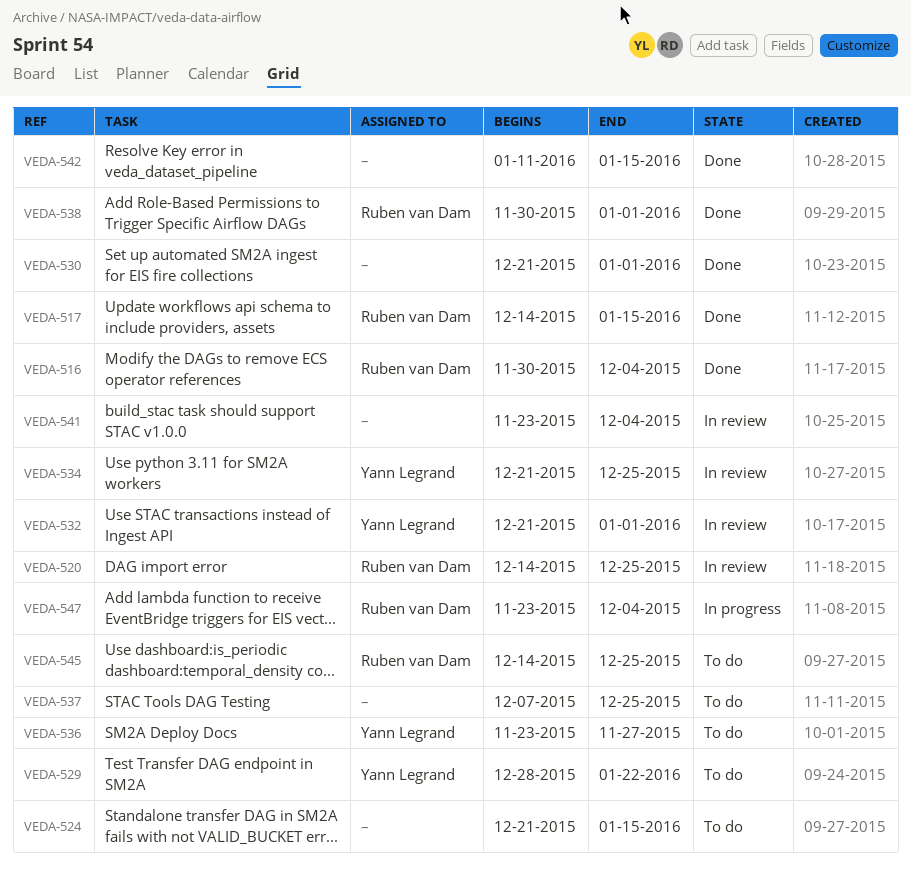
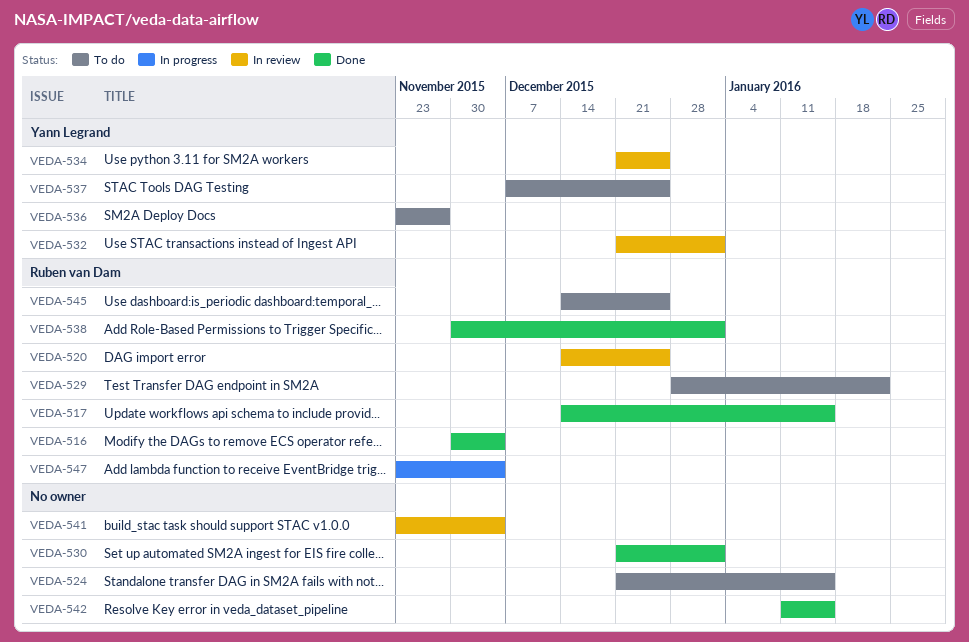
VEDA-529, owner: Yann Legrand -> Ruben van Dam
VEDA-537, owner: none -> Yann Legrand

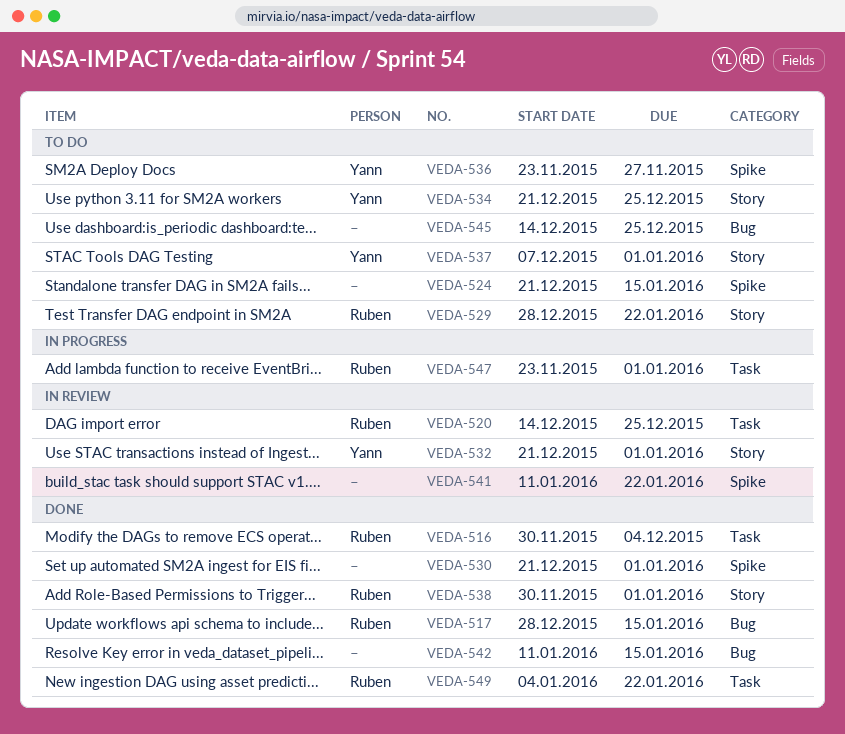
VEDA-517, start: Dec 14 -> Dec 28
VEDA-534, status: In review -> To do
VEDA-537, due: Dec 25 -> Jan 1
VEDA-541, start: Nov 23 -> Jan 11
VEDA-541, due: Dec 4 -> Jan 22
VEDA-545, owner: Ruben van Dam -> none
VEDA-547, due: Dec 4 -> Jan 1
VEDA-549: none -> present

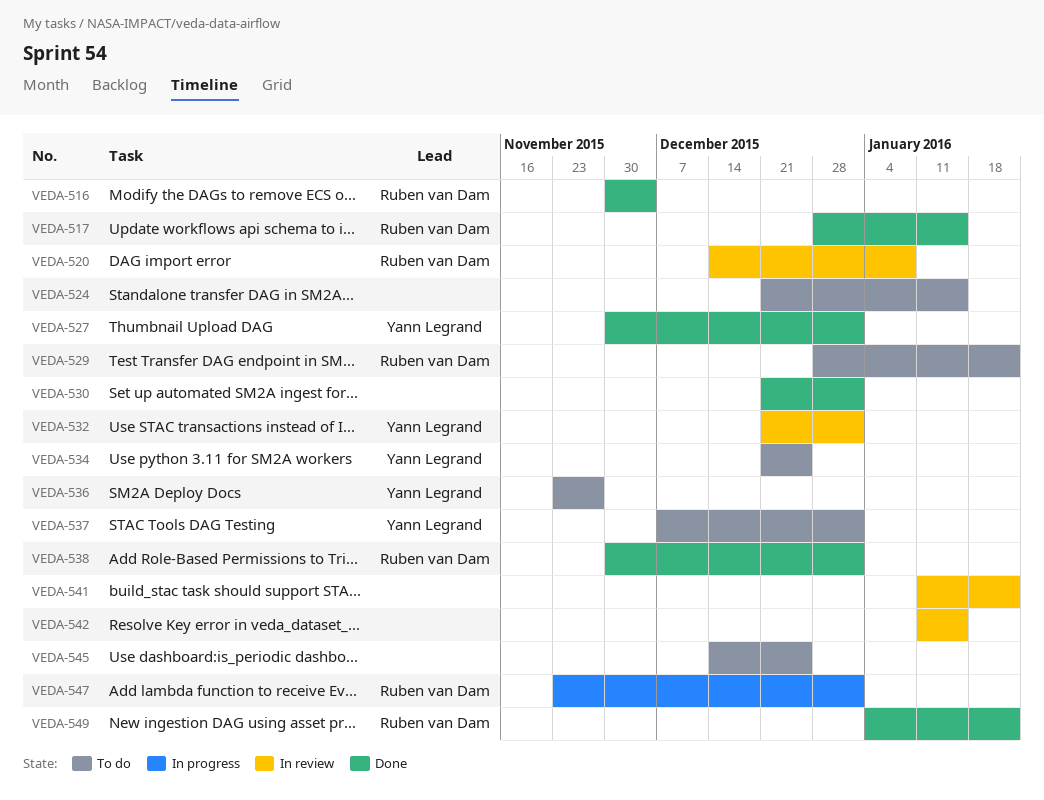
VEDA-520, due: Dec 25 -> Jan 8
VEDA-527: none -> present
VEDA-542, status: Done -> In review

